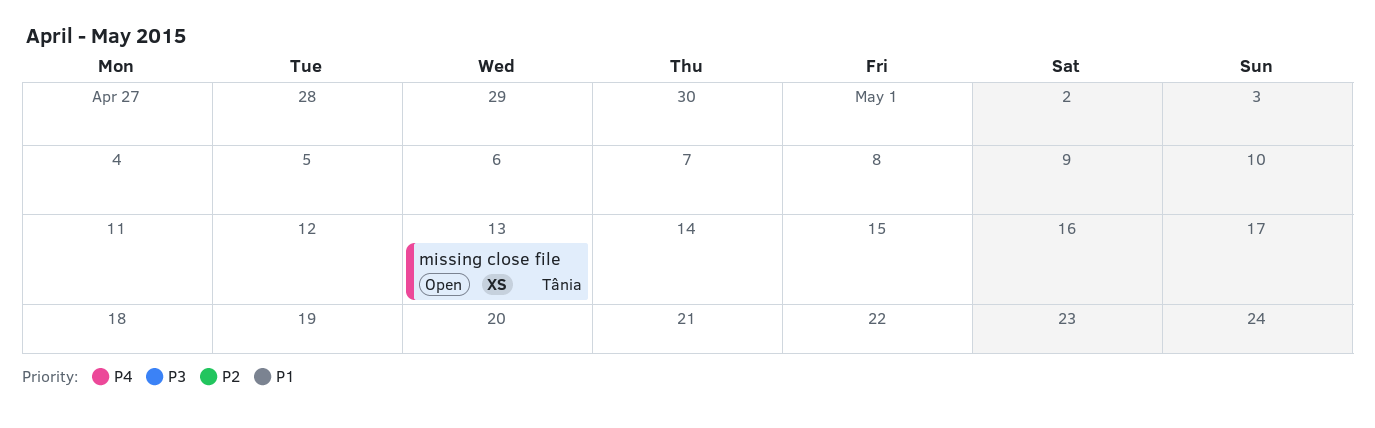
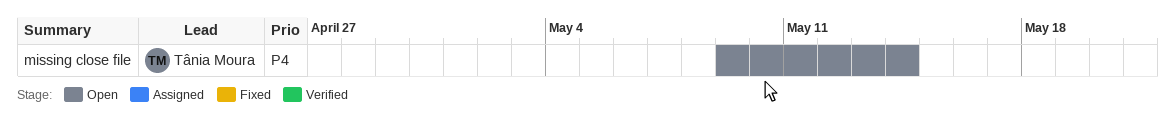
missing close file, due: May 13 -> May 14

